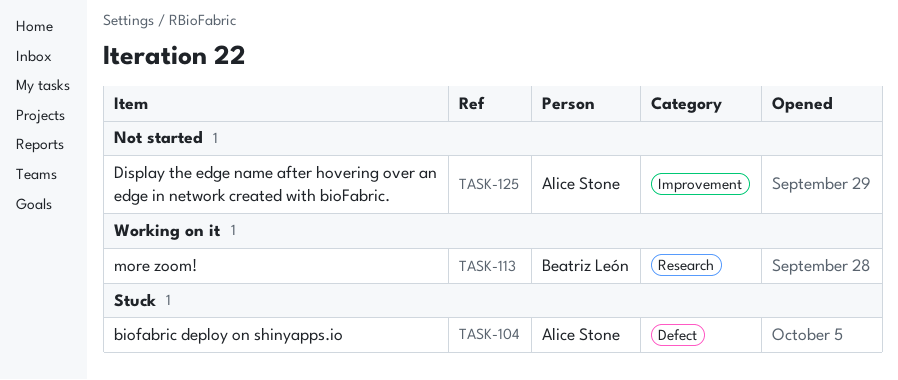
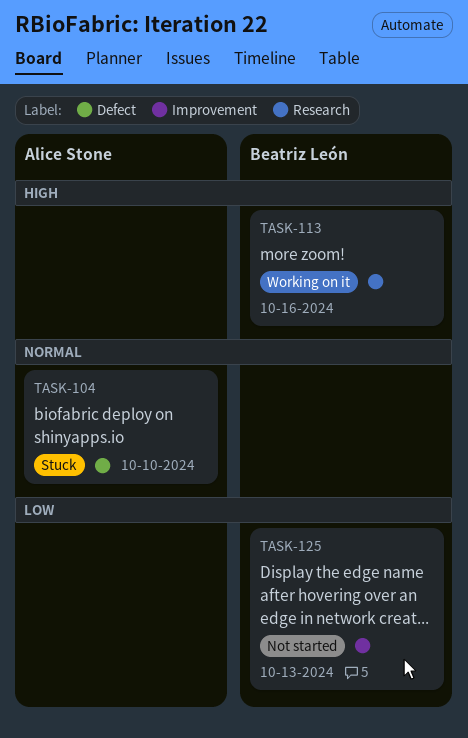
TASK-125, owner: Alice Stone -> Beatriz León

